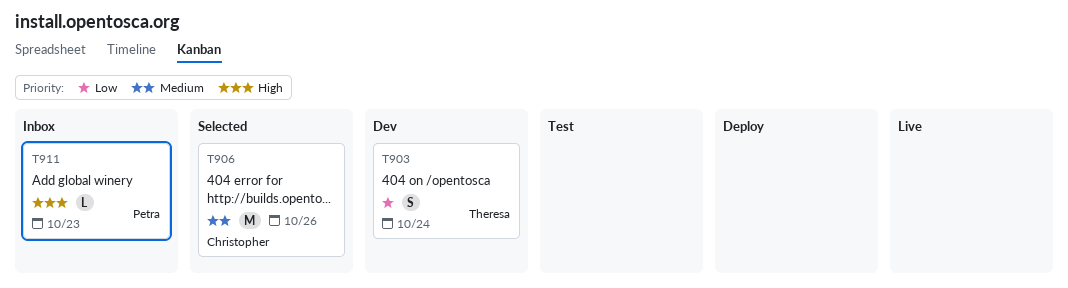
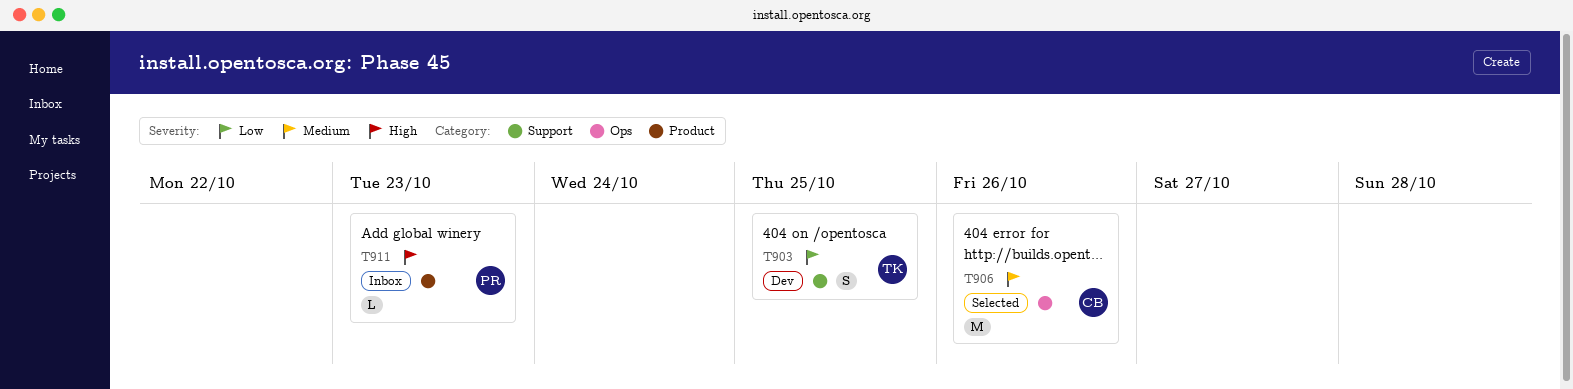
T903, due: Oct 24 -> Oct 25

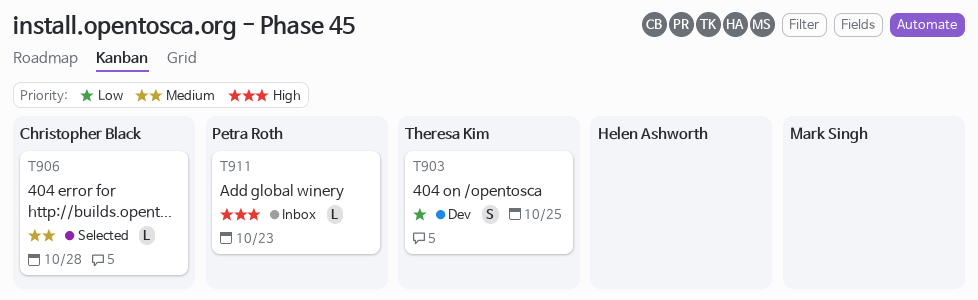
T906, estimate: M -> L
T906, due: Oct 26 -> Oct 28

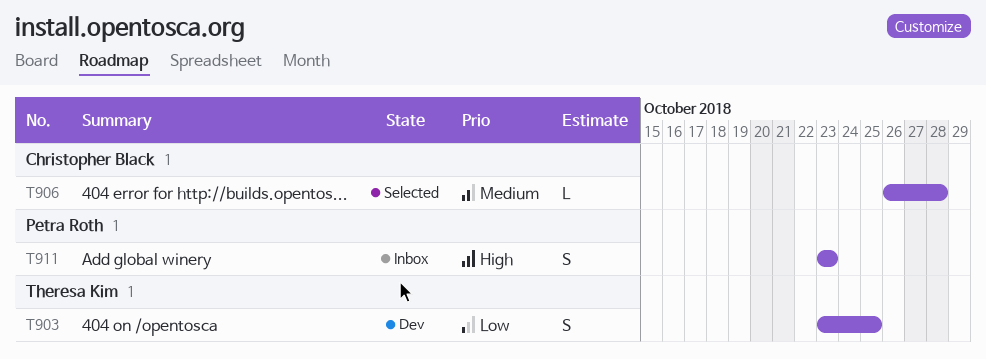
T911, estimate: L -> S

